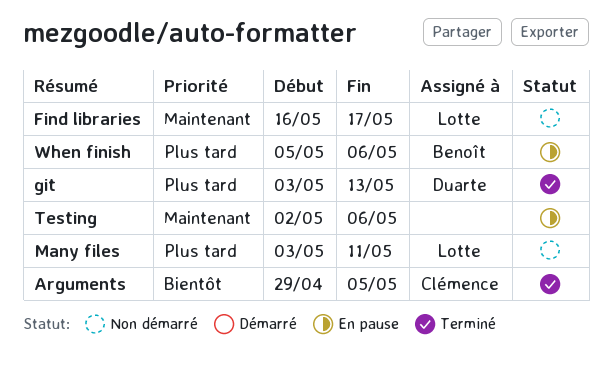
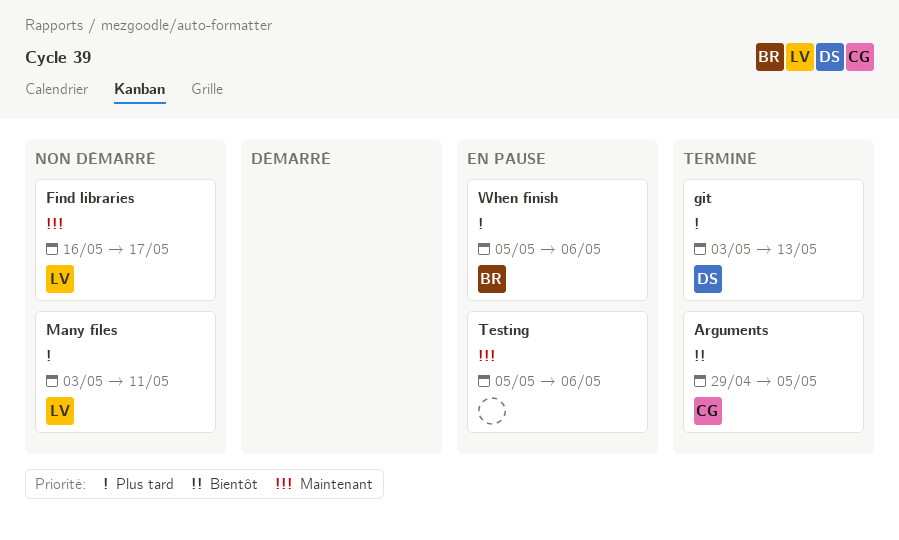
Testing, start: May 2 -> May 5

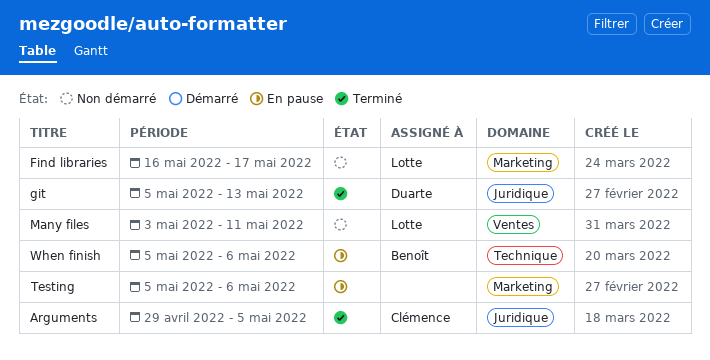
git, start: May 3 -> May 5

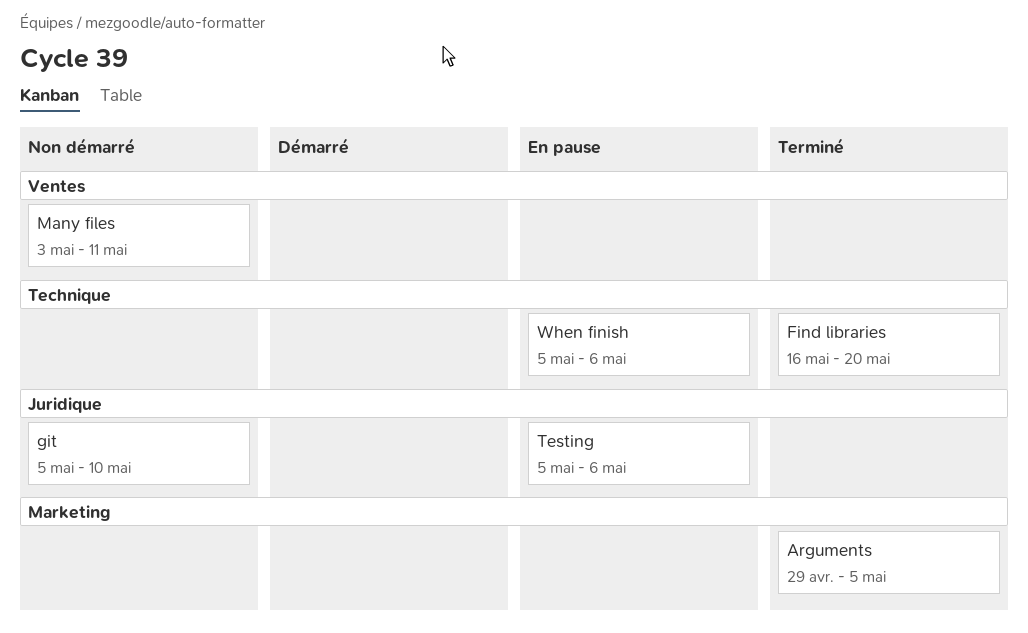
Arguments, label: Juridique -> Marketing
Find libraries, status: Non démarré -> Terminé
Find libraries, label: Marketing -> Technique
Find libraries, due: May 17 -> May 20
git, status: Terminé -> Non démarré
git, due: May 13 -> May 10
Testing, label: Marketing -> Juridique

